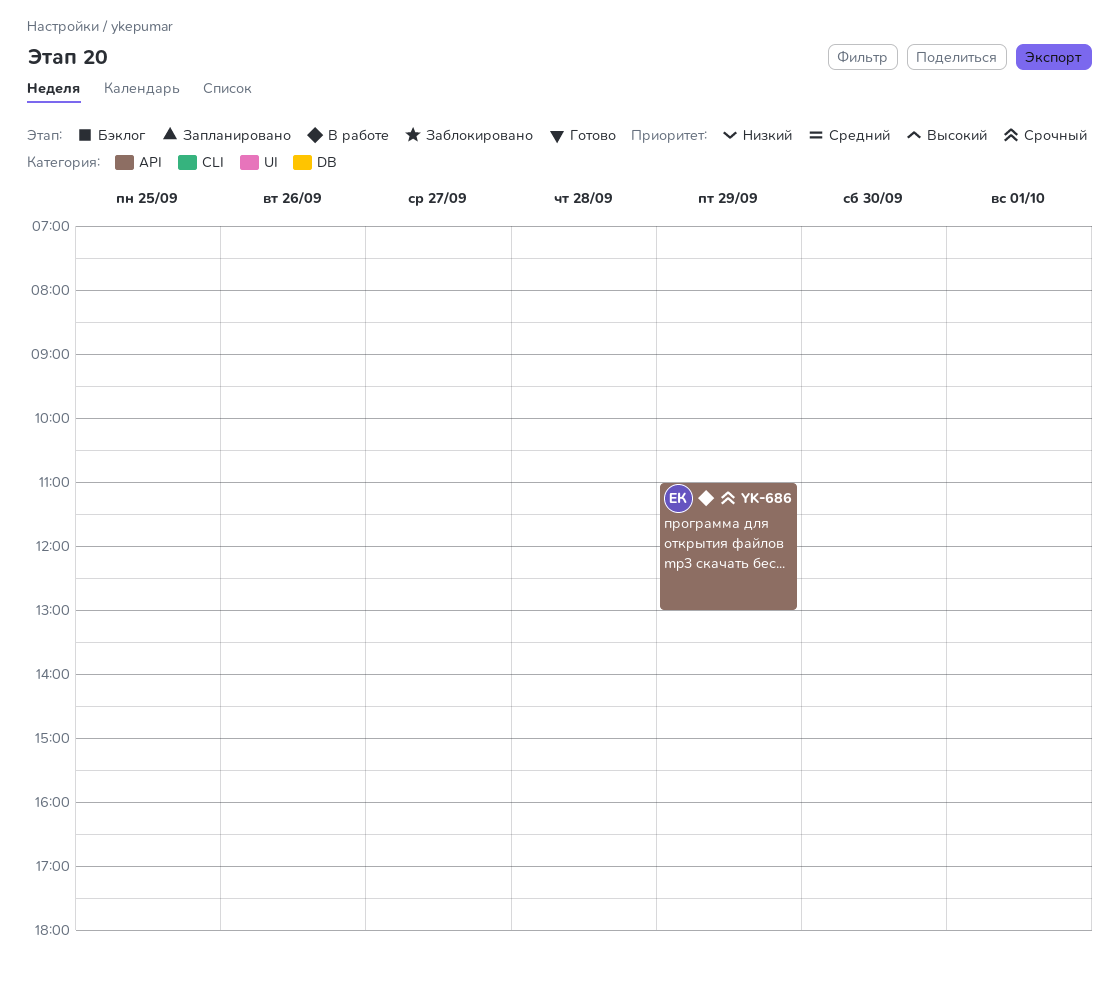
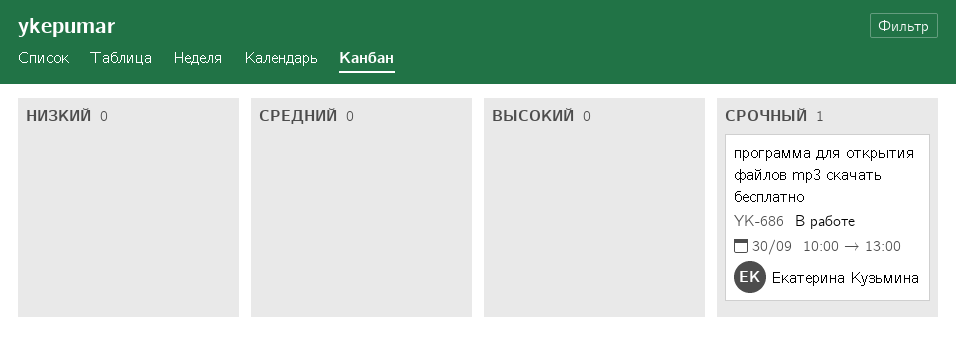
YK-686, day: Sep 29 -> Sep 30
YK-686, begins: 11:00 -> 10:00

